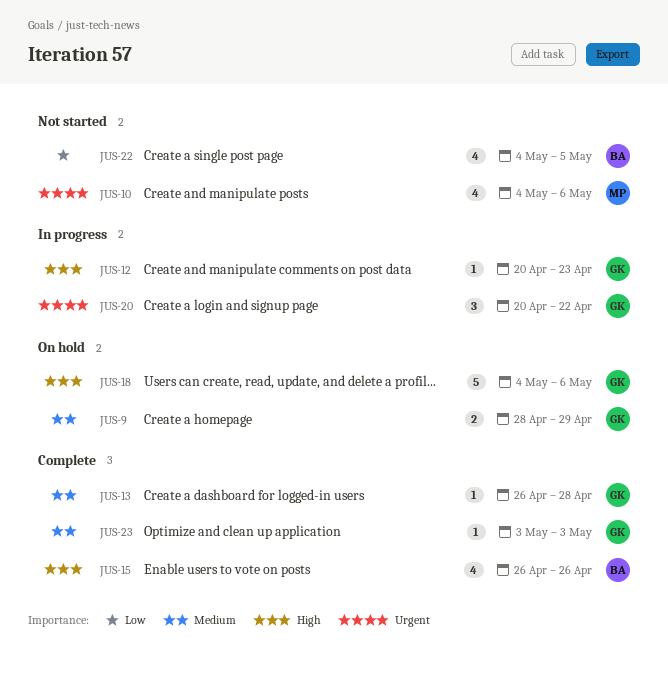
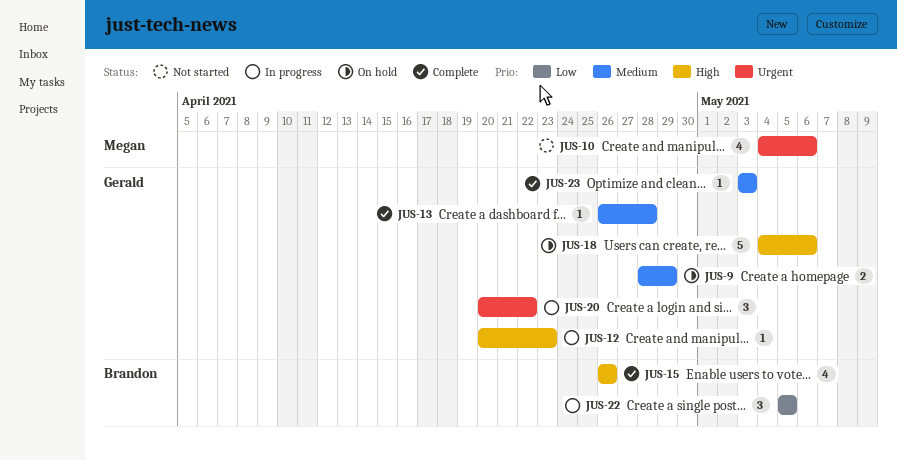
JUS-22, status: Not started -> In progress
JUS-22, estimate: 4 -> 3
JUS-22, start: May 4 -> May 5

